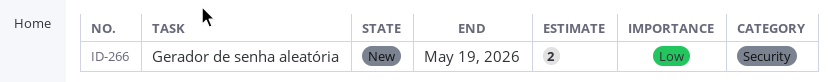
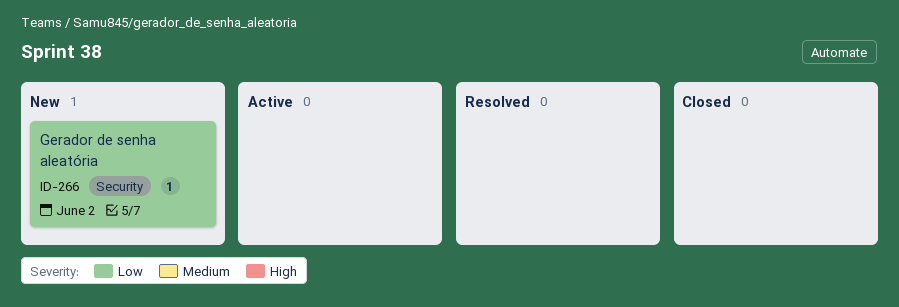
ID-266, estimate: 2 -> 1
ID-266, due: May 19 -> Jun 2

